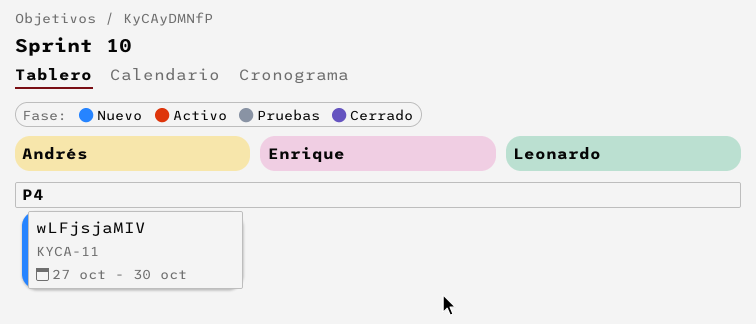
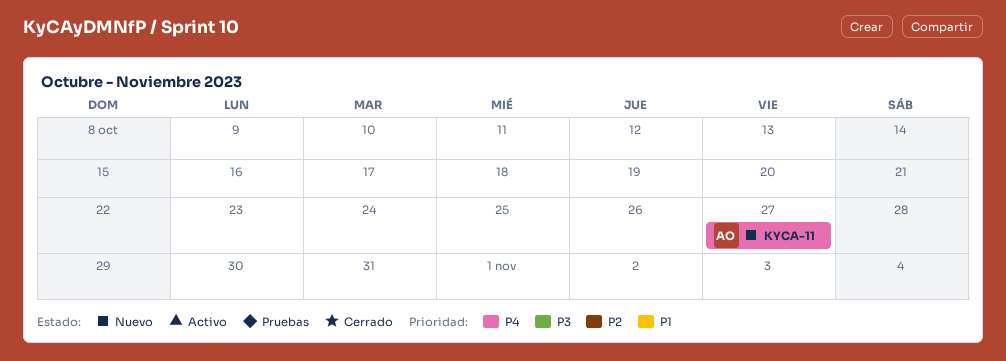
KYCA-11, due: Oct 30 -> Oct 27

